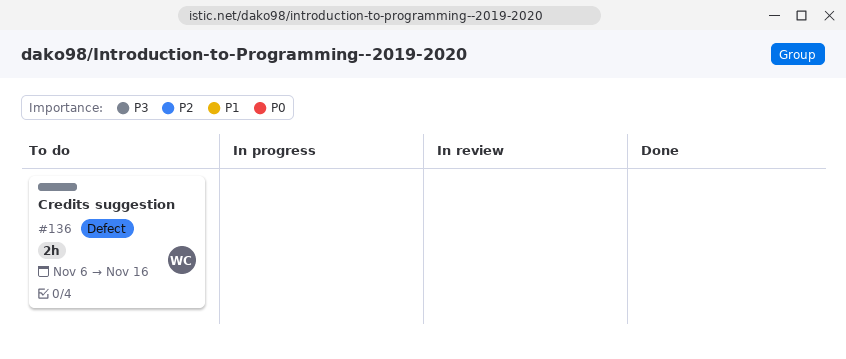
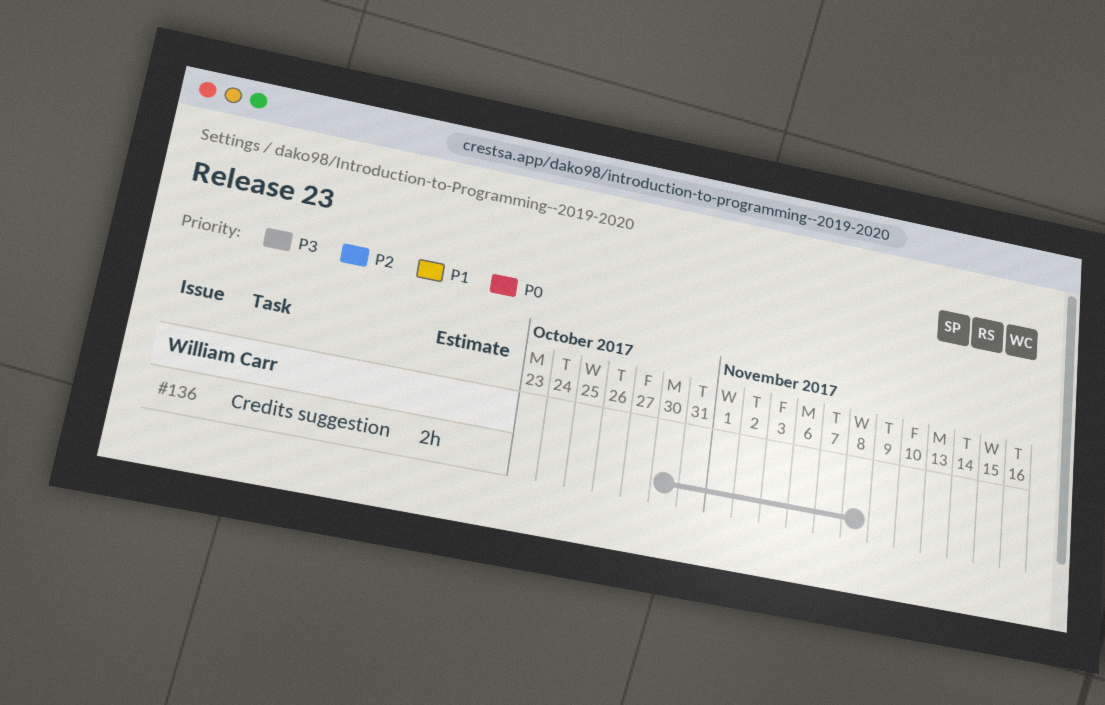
#136, start: Nov 6 -> Oct 30
#136, due: Nov 16 -> Nov 8

